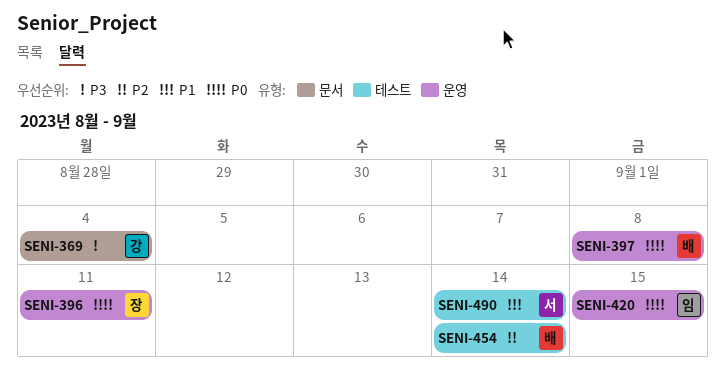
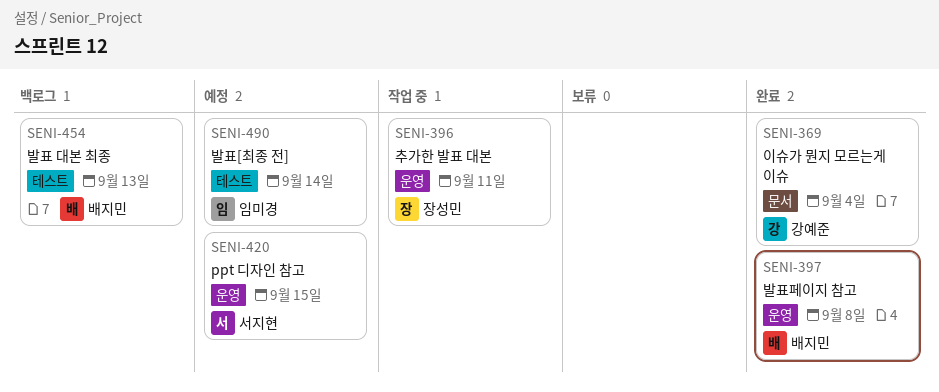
SENI-420, owner: 임미경 -> 서지현
SENI-454, due: Sep 14 -> Sep 13
SENI-490, owner: 서지현 -> 임미경

